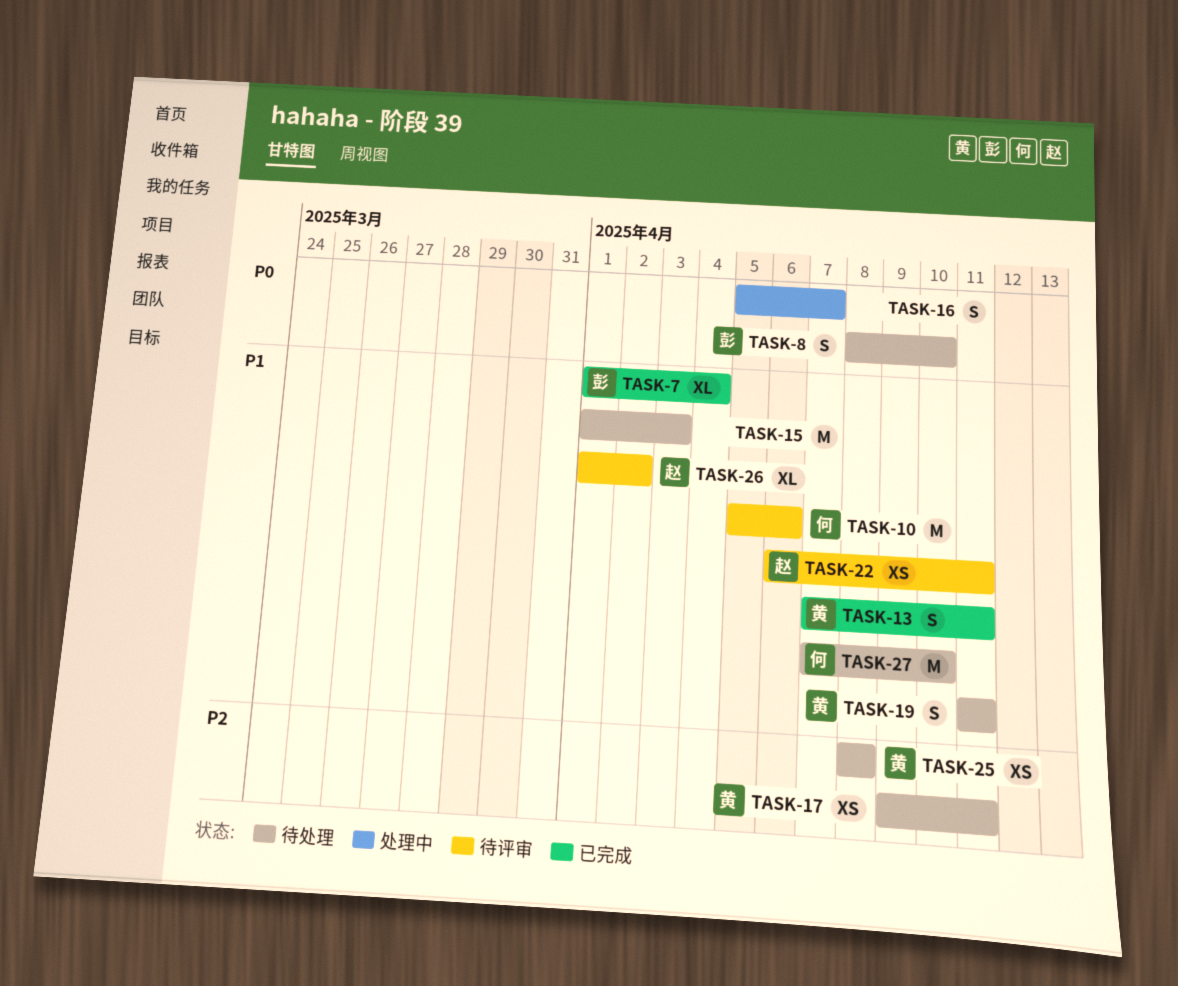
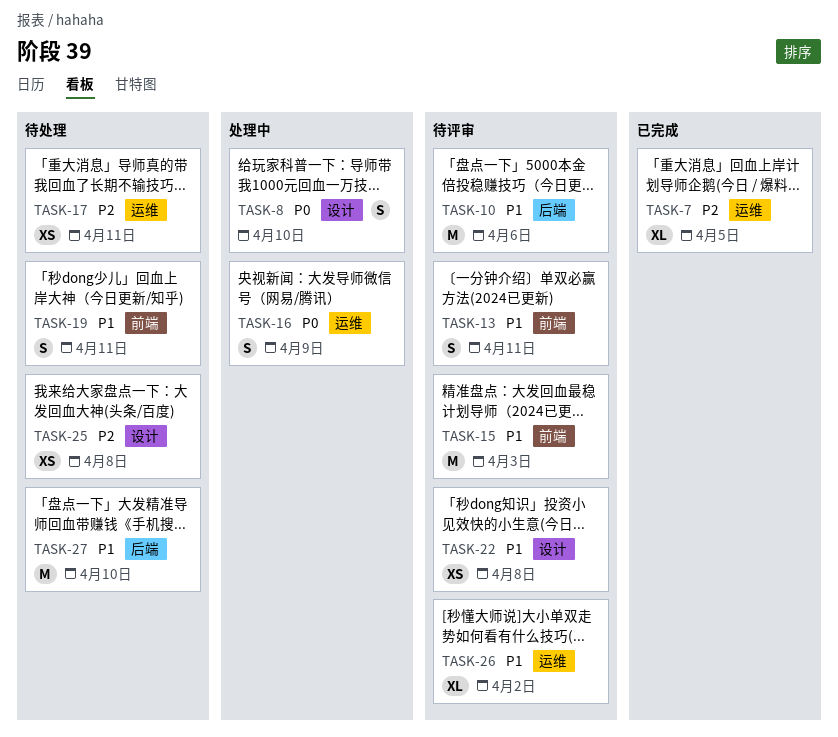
TASK-7, priority: P1 -> P2
TASK-7, due: Apr 4 -> Apr 5
TASK-8, status: 待处理 -> 处理中
TASK-13, status: 已完成 -> 待评审
TASK-15, status: 待处理 -> 待评审
TASK-16, due: Apr 7 -> Apr 9
TASK-22, due: Apr 11 -> Apr 8

